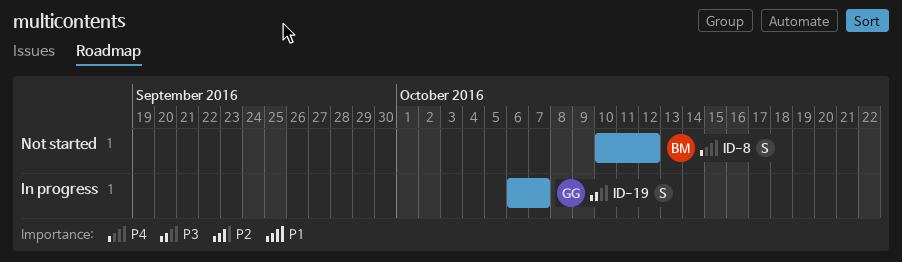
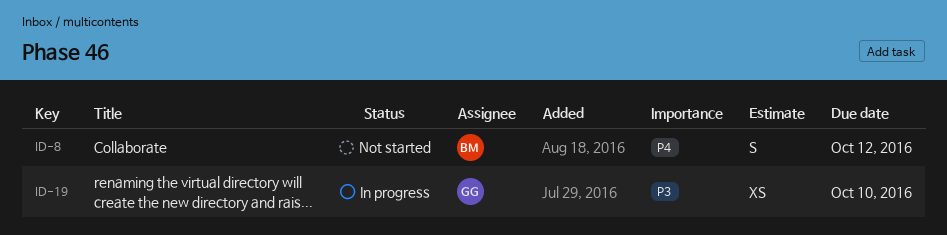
ID-19, estimate: S -> XS
ID-19, due: Oct 7 -> Oct 10

